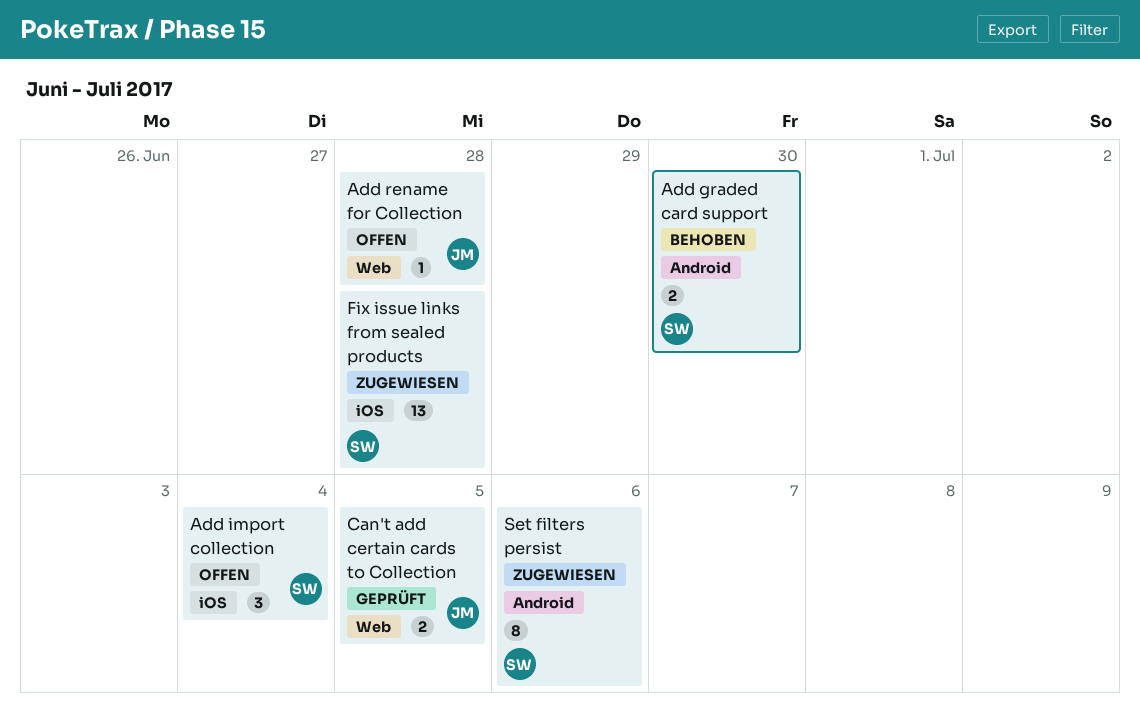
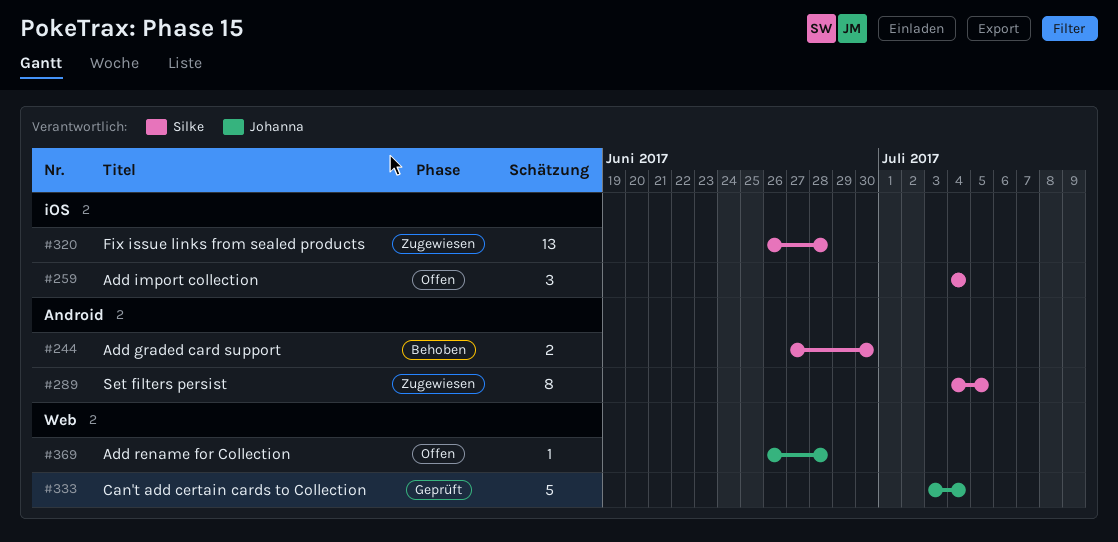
Can't add certain cards to Collection, estimate: 2 -> 5
Can't add certain cards to Collection, due: Jul 5 -> Jul 4
Set filters persist, due: Jul 6 -> Jul 5

